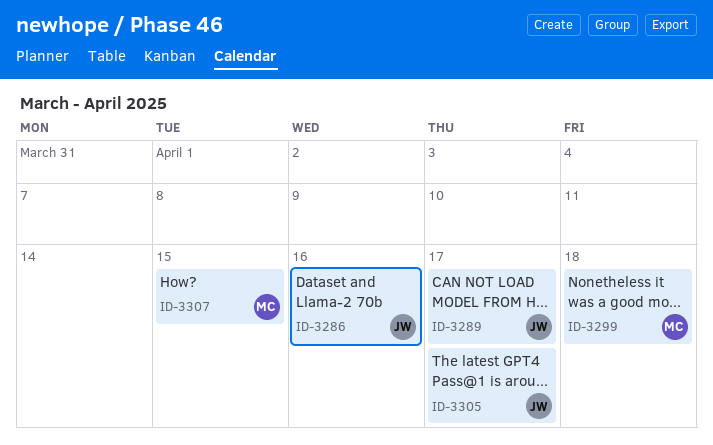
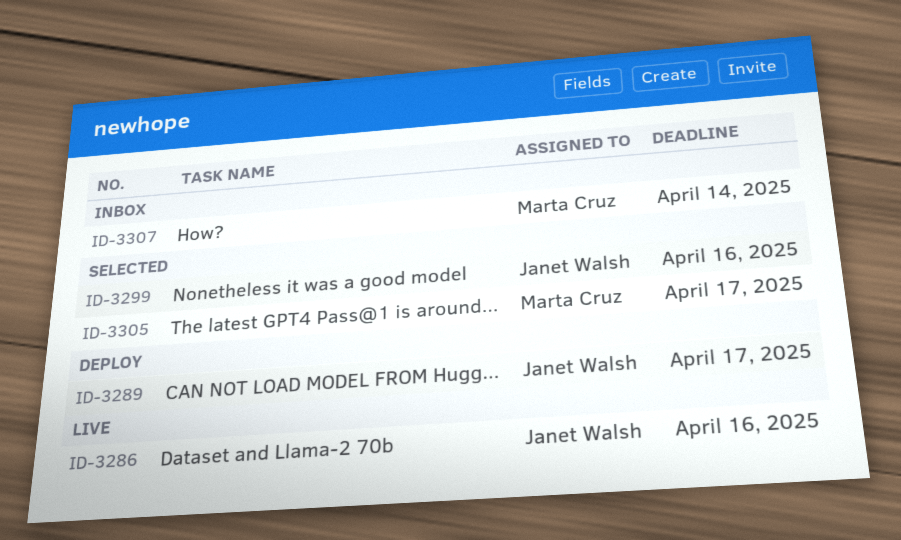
ID-3299, owner: Marta Cruz -> Janet Walsh
ID-3299, due: Apr 18 -> Apr 16
ID-3305, owner: Janet Walsh -> Marta Cruz
ID-3307, due: Apr 15 -> Apr 14

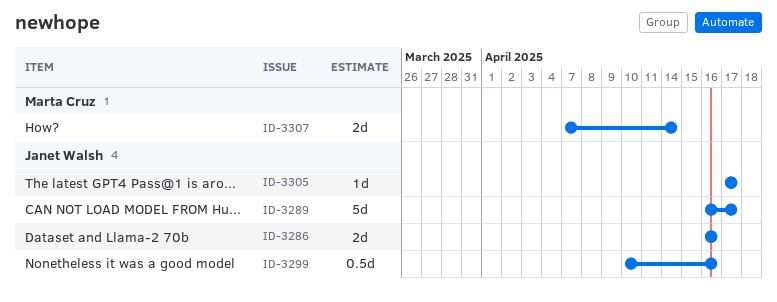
ID-3305, owner: Marta Cruz -> Janet Walsh

